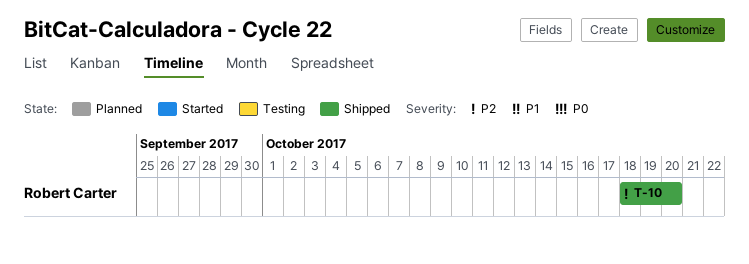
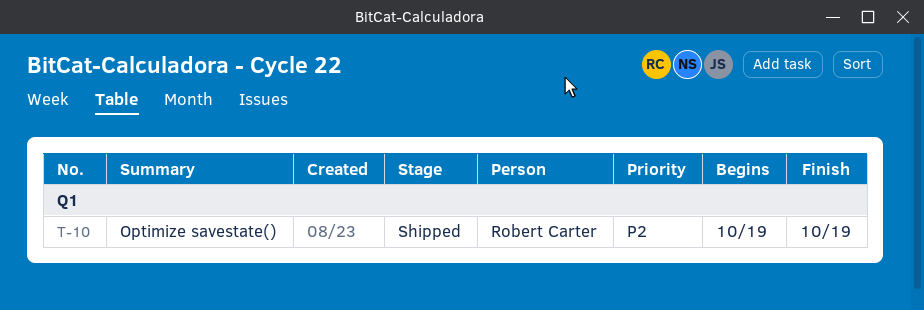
T-10, start: Oct 18 -> Oct 19
T-10, due: Oct 20 -> Oct 19

